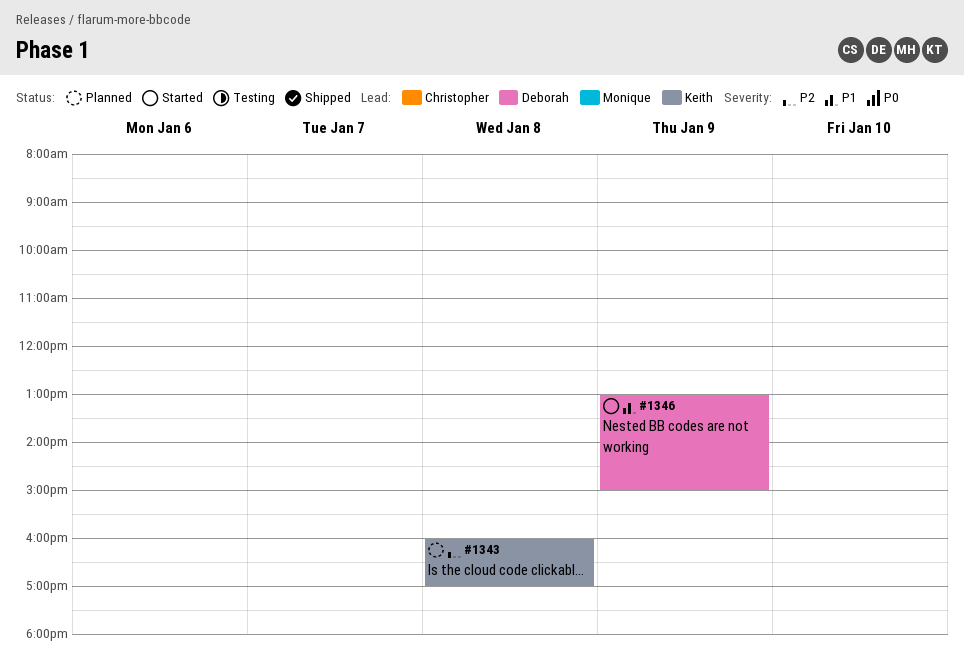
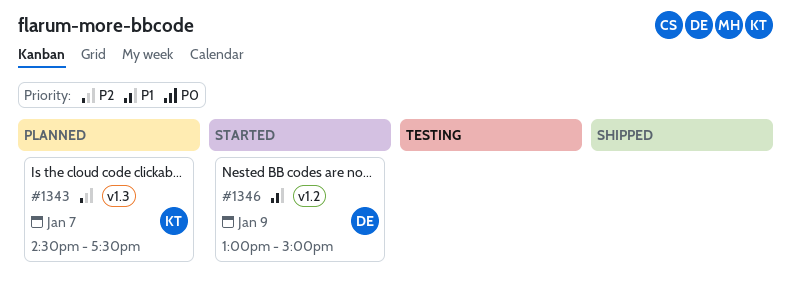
#1343, day: Jan 8 -> Jan 7
#1343, begins: 16:00 -> 14:30
#1343, ends: 17:00 -> 17:30

